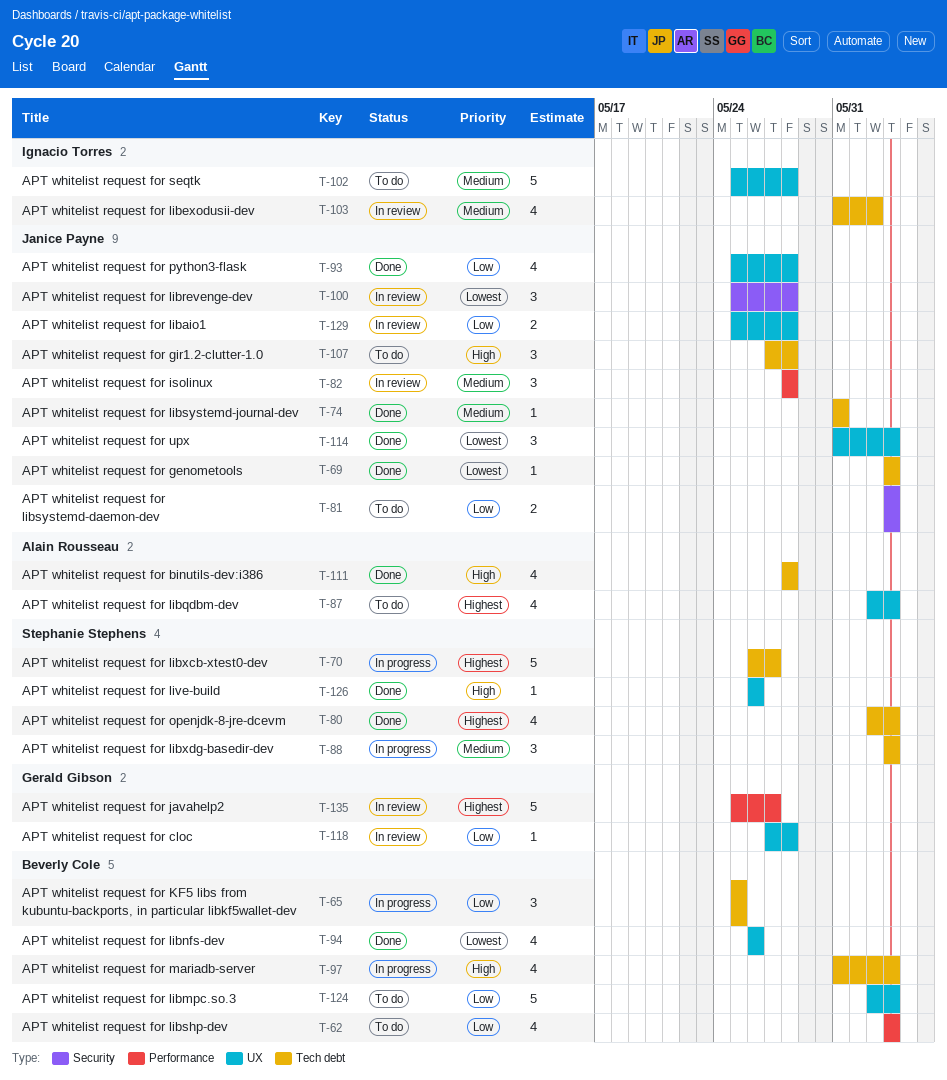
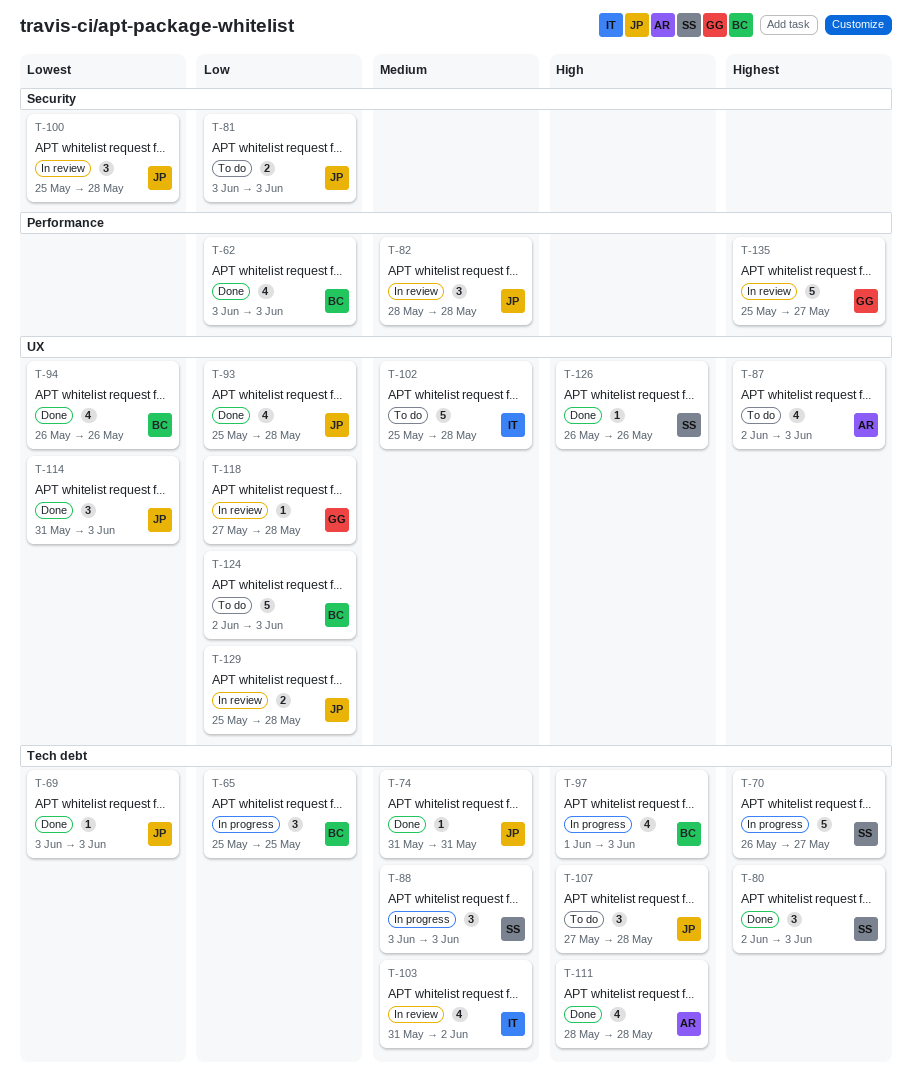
T-62, status: To do -> Done
T-80, estimate: 4 -> 3
T-97, start: May 31 -> Jun 1

